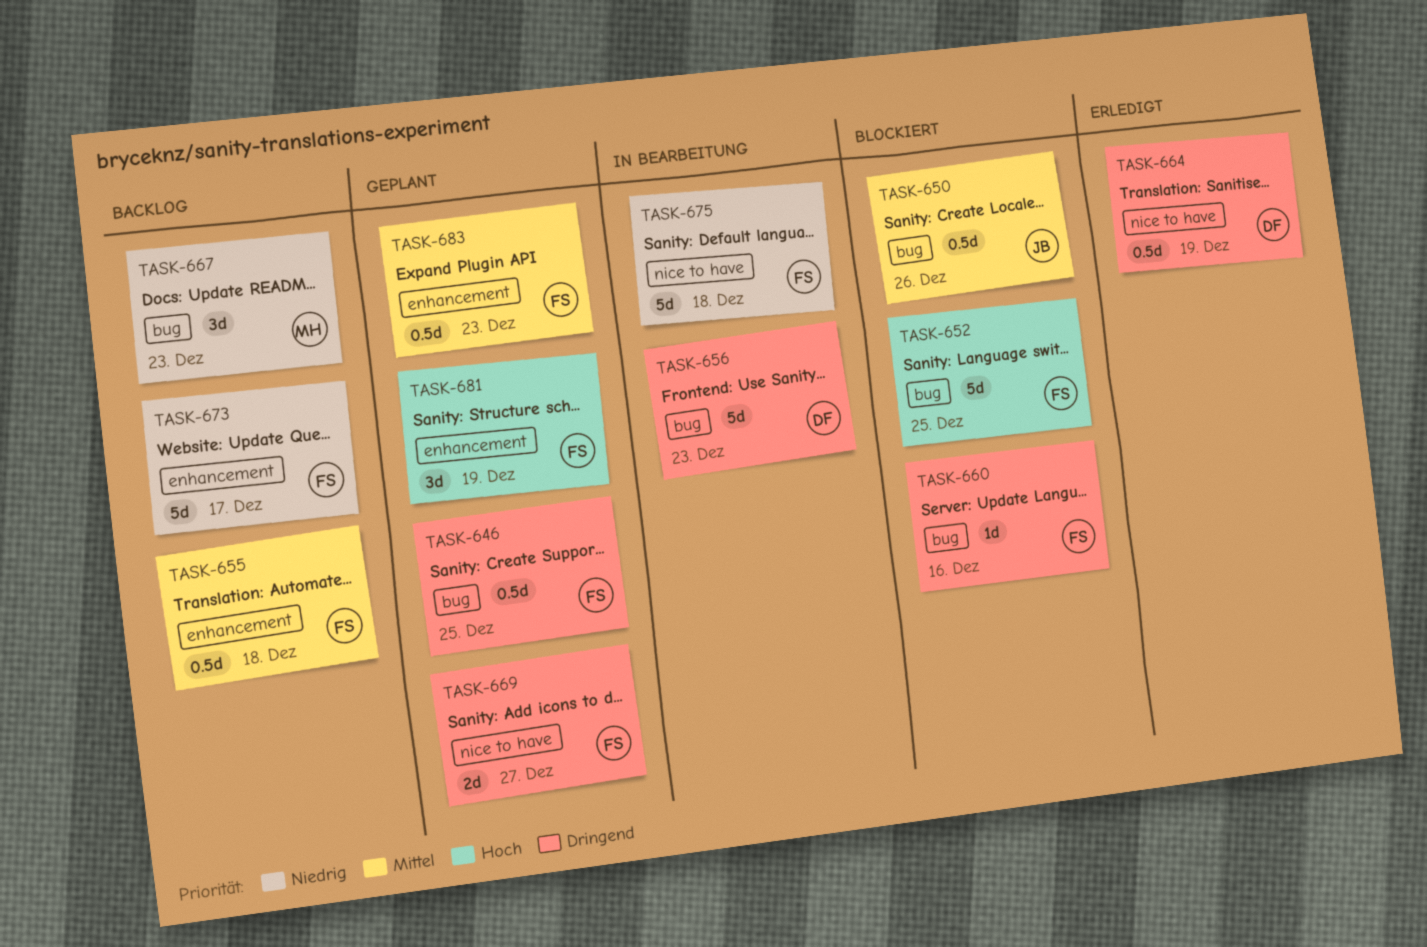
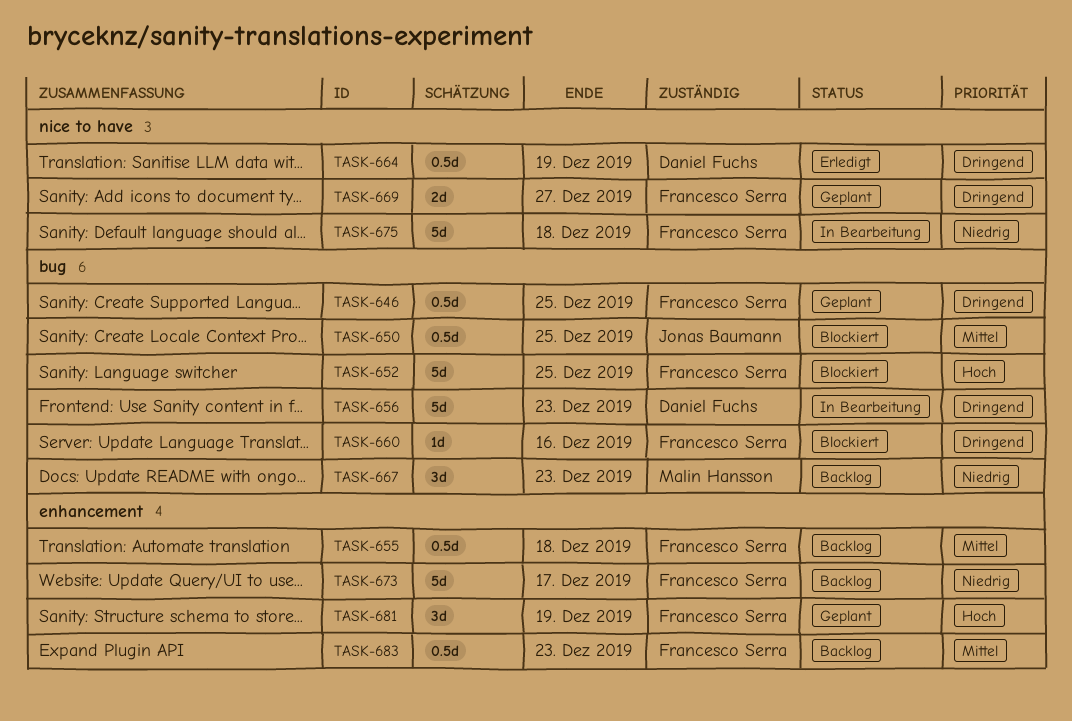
TASK-650, due: Dec 26 -> Dec 25
TASK-683, status: Geplant -> Backlog

